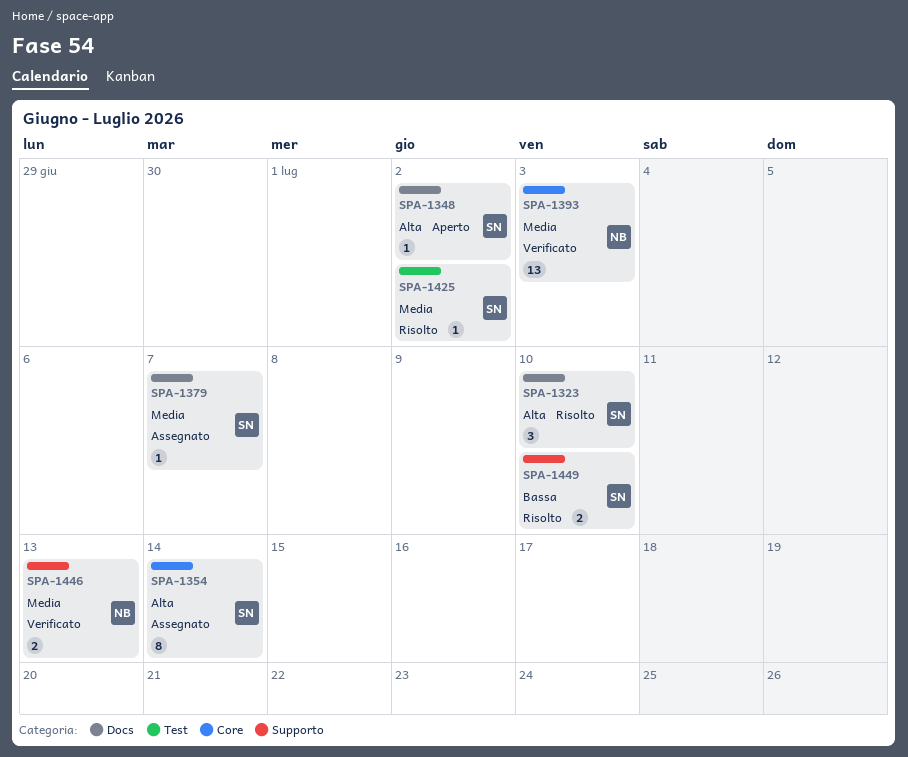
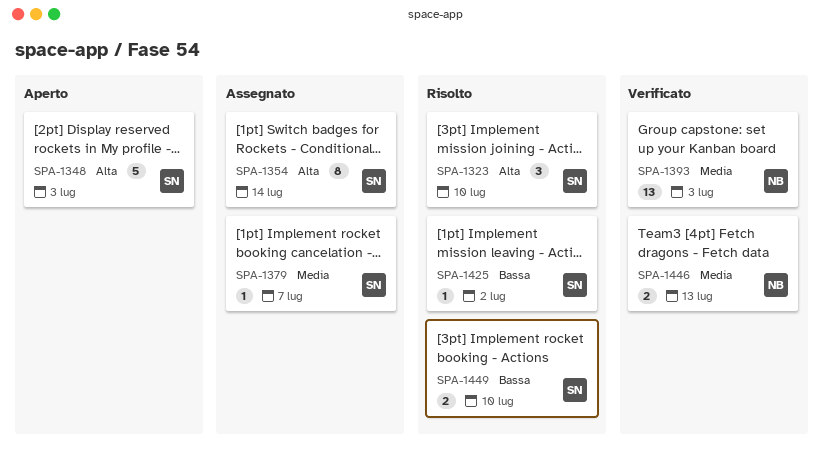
SPA-1348, estimate: 1 -> 5
SPA-1348, due: Jul 2 -> Jul 3
SPA-1425, priority: Media -> Bassa

